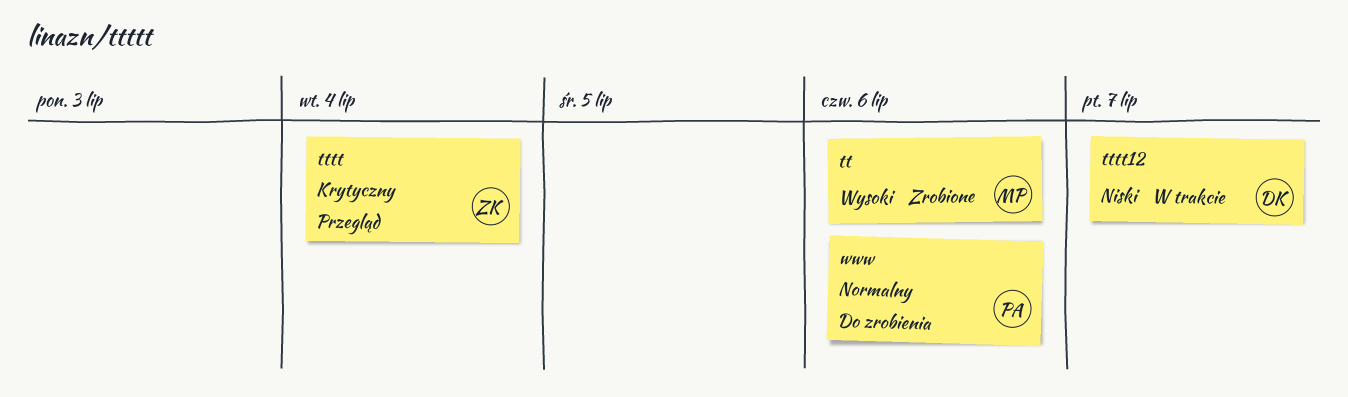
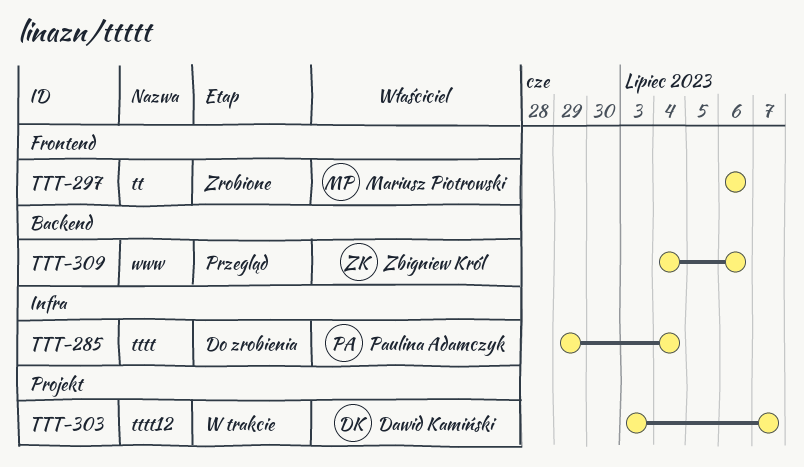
tttt, status: Przegląd -> Do zrobienia
tttt, owner: Zbigniew Król -> Paulina Adamczyk
www, status: Do zrobienia -> Przegląd
www, owner: Paulina Adamczyk -> Zbigniew Król

